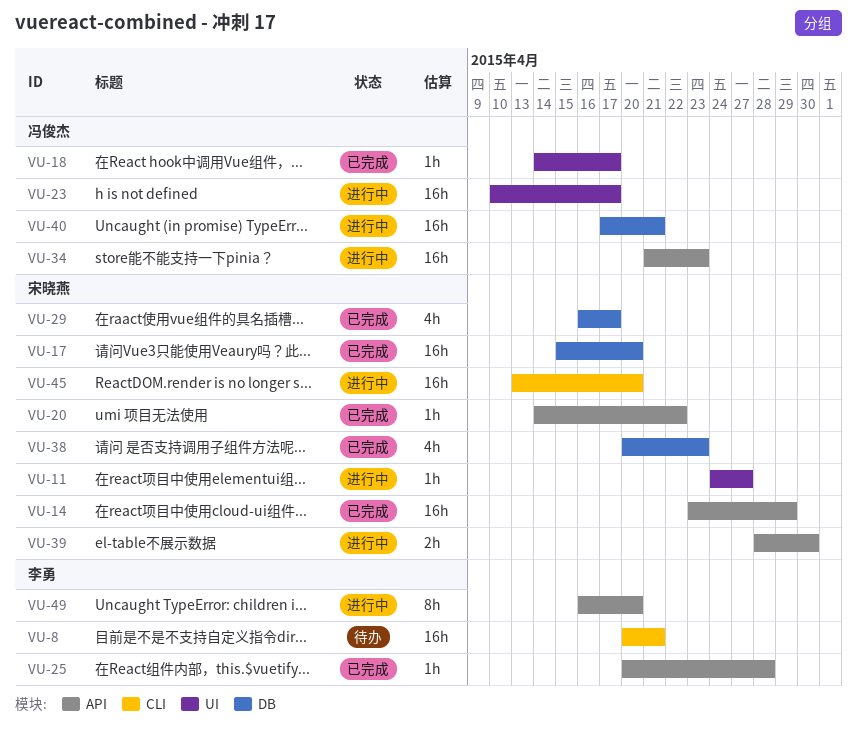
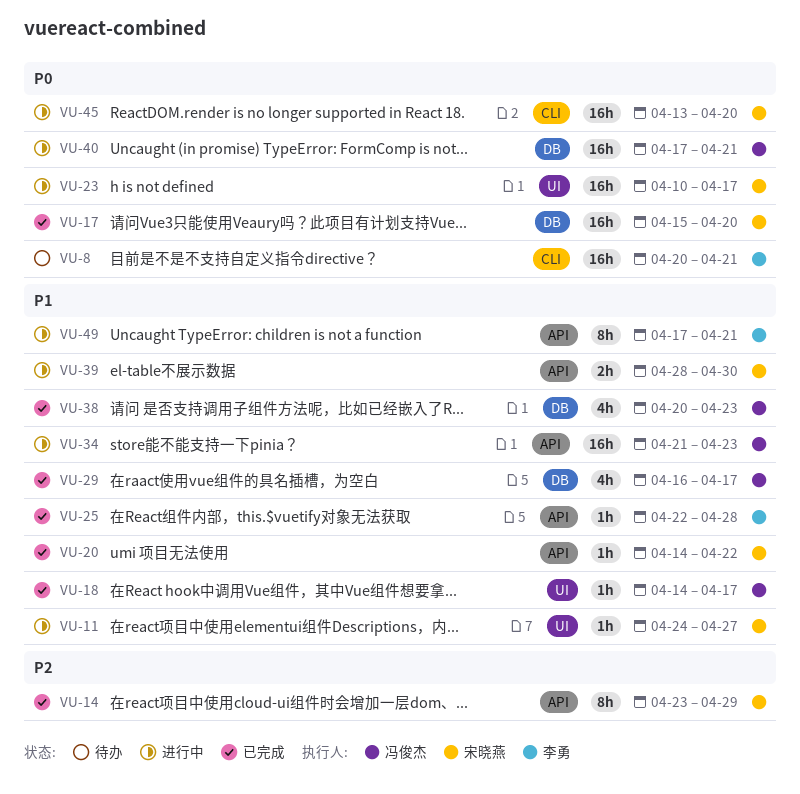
VU-14, estimate: 16h -> 8h
VU-23, owner: 冯俊杰 -> 宋晓燕
VU-25, start: Apr 20 -> Apr 22
VU-29, owner: 宋晓燕 -> 冯俊杰
VU-38, owner: 宋晓燕 -> 冯俊杰
VU-49, start: Apr 16 -> Apr 17
VU-49, due: Apr 20 -> Apr 21

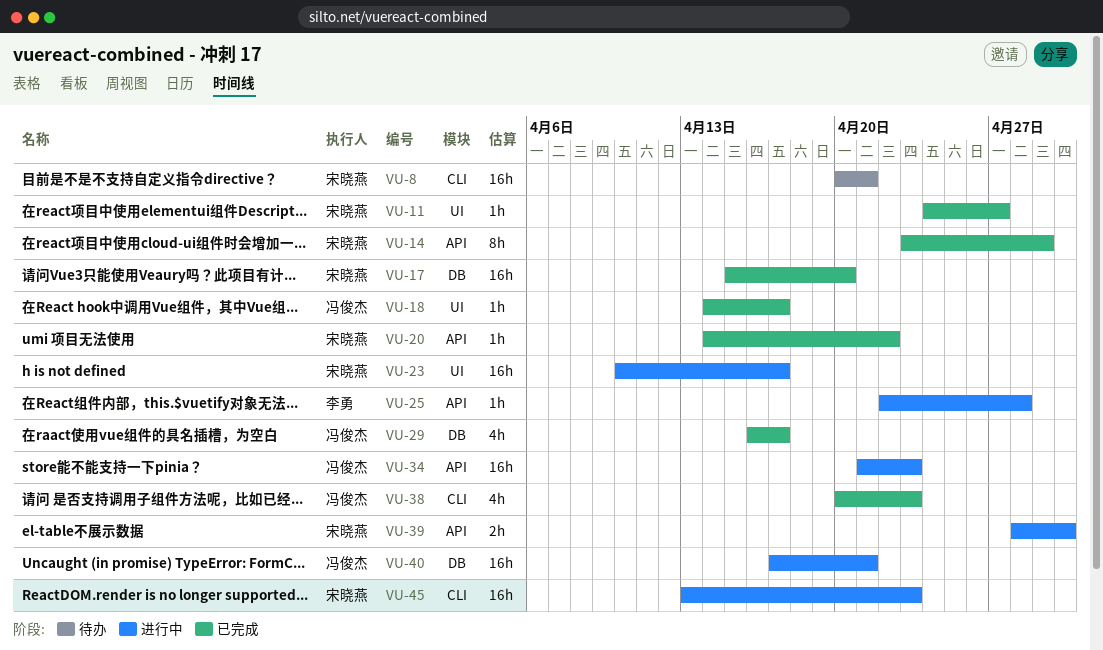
VU-8, owner: 李勇 -> 宋晓燕
VU-11, status: 进行中 -> 已完成
VU-25, status: 已完成 -> 进行中
VU-38, label: DB -> CLI
VU-45, due: Apr 20 -> Apr 23
VU-49: present -> none

